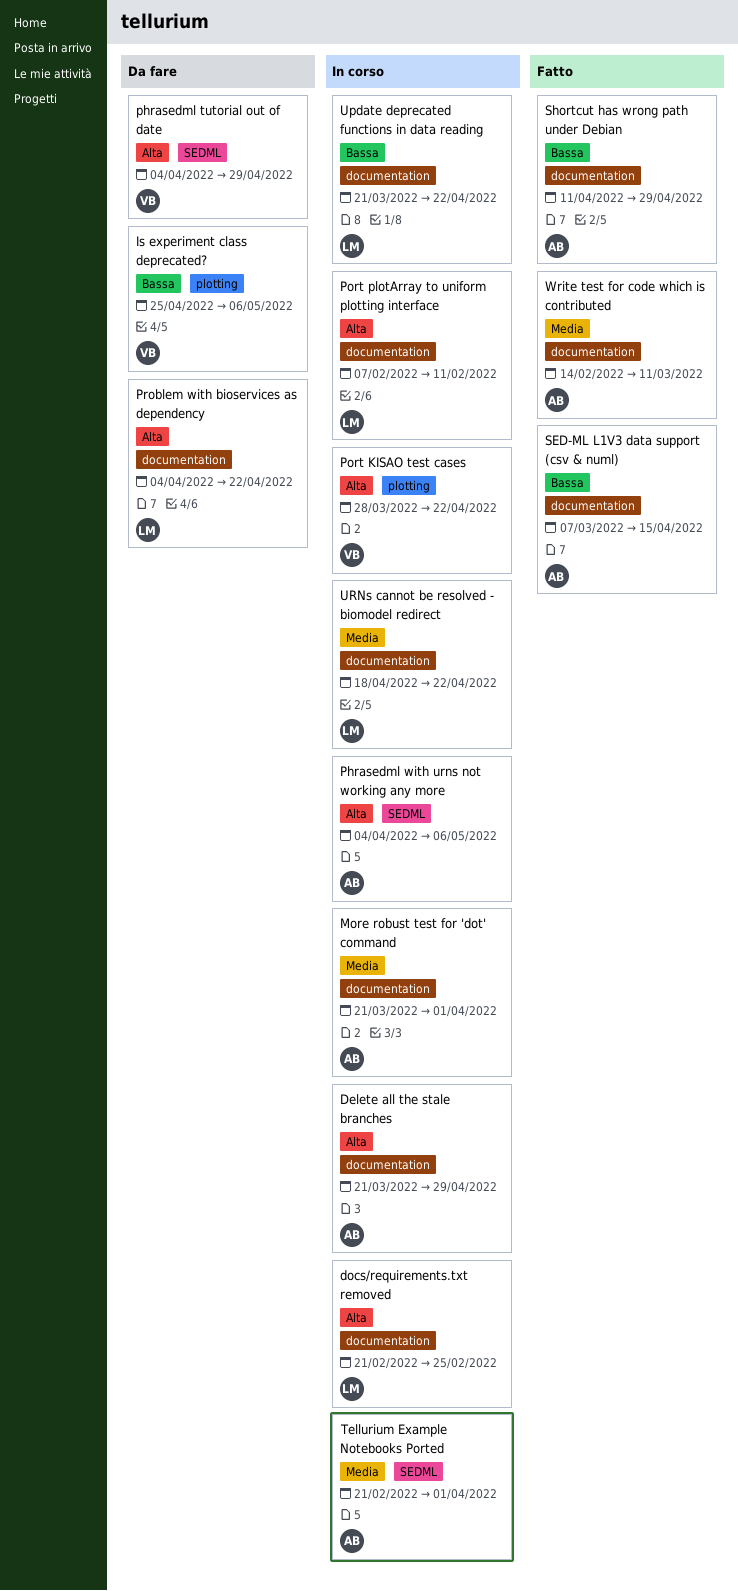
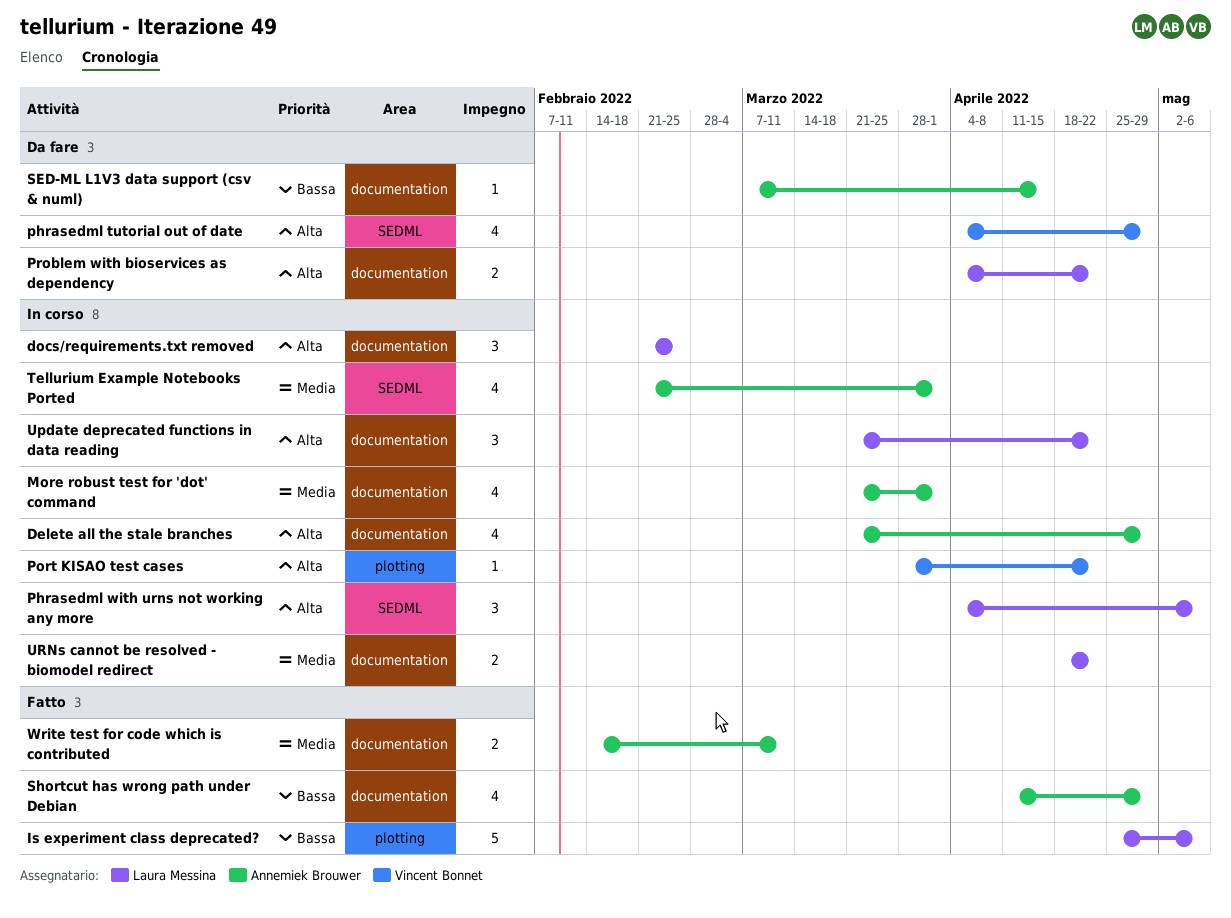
Is experiment class deprecated?, status: Da fare -> Fatto
Is experiment class deprecated?, owner: Vincent Bonnet -> Laura Messina
Phrasedml with urns not working any more, owner: Annemiek Brouwer -> Laura Messina
Port plotArray to uniform plotting interface: present -> none
SED-ML L1V3 data support (csv & numl), status: Fatto -> Da fare
Update deprecated functions in data reading, priority: Bassa -> Alta

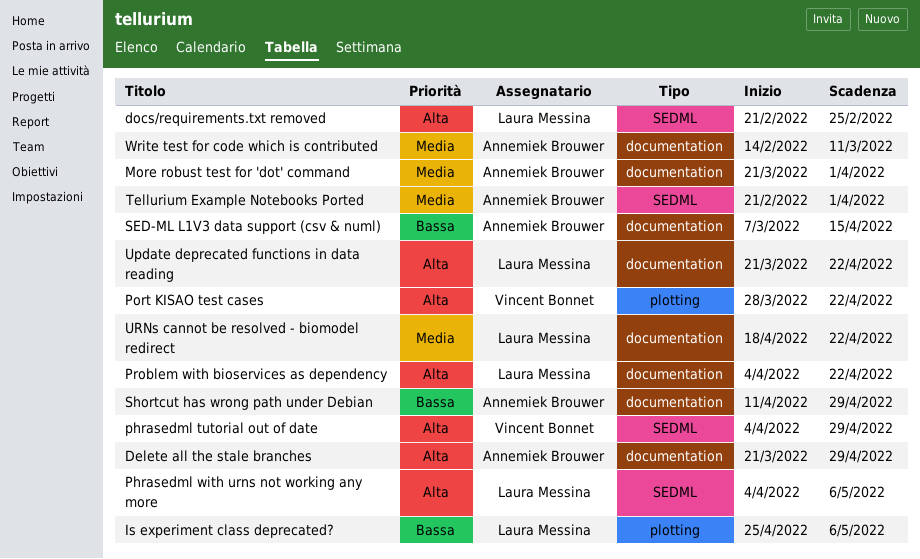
docs/requirements.txt removed, label: documentation -> SEDML

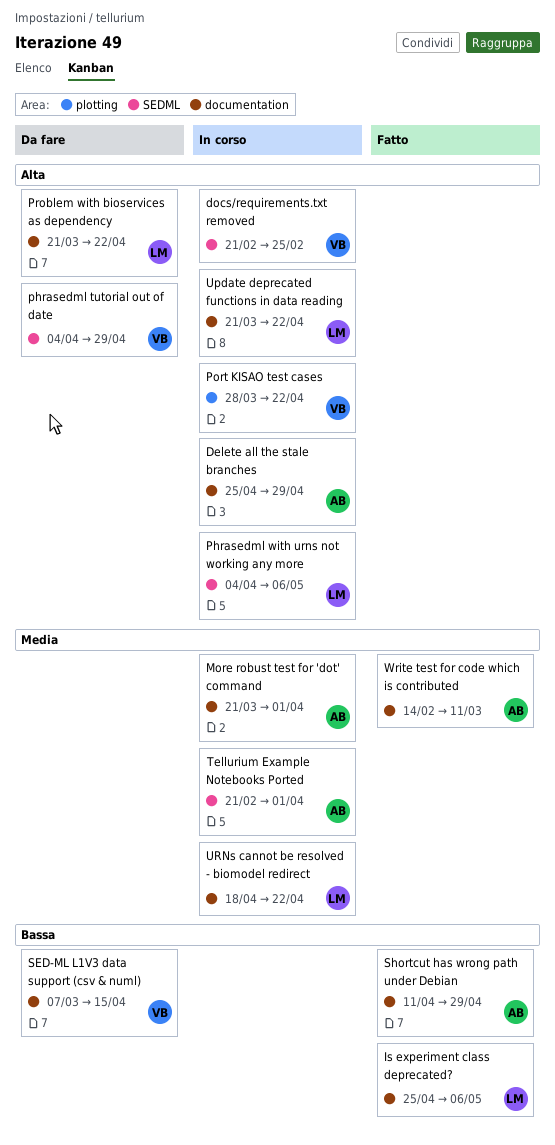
Delete all the stale branches, start: Mar 21 -> Apr 25
docs/requirements.txt removed, owner: Laura Messina -> Vincent Bonnet
Is experiment class deprecated?, label: plotting -> documentation
Problem with bioservices as dependency, start: Apr 4 -> Mar 21
SED-ML L1V3 data support (csv & numl), owner: Annemiek Brouwer -> Vincent Bonnet

